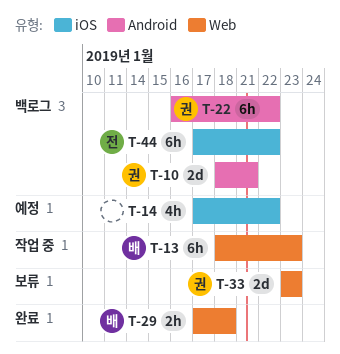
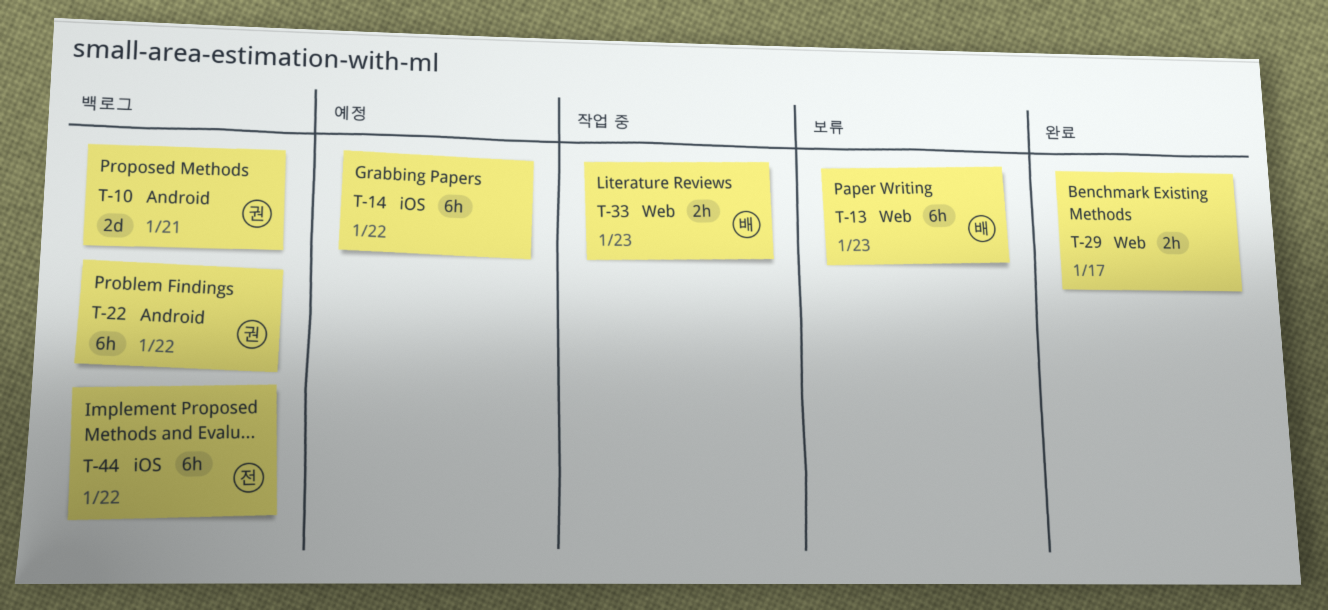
T-13, status: 작업 중 -> 보류
T-14, estimate: 4h -> 6h
T-29, owner: 배 -> none
T-29, due: Jan 18 -> Jan 17
T-33, status: 보류 -> 작업 중
T-33, owner: 권 -> 배
T-33, estimate: 2d -> 2h

